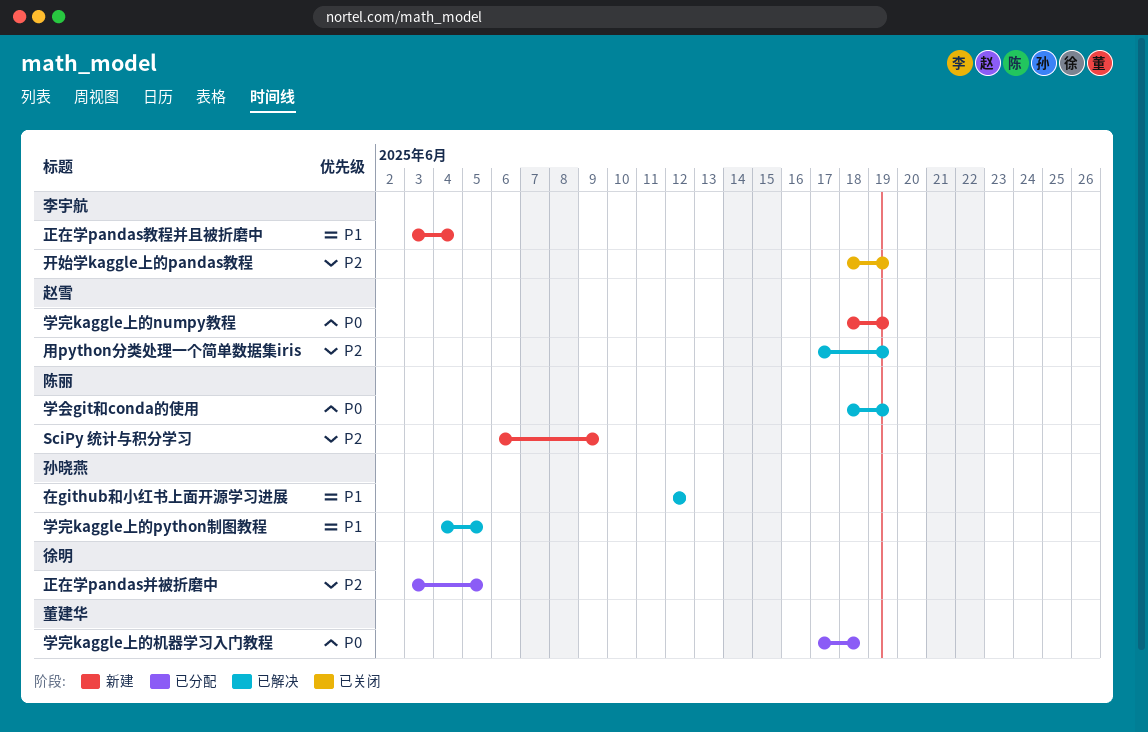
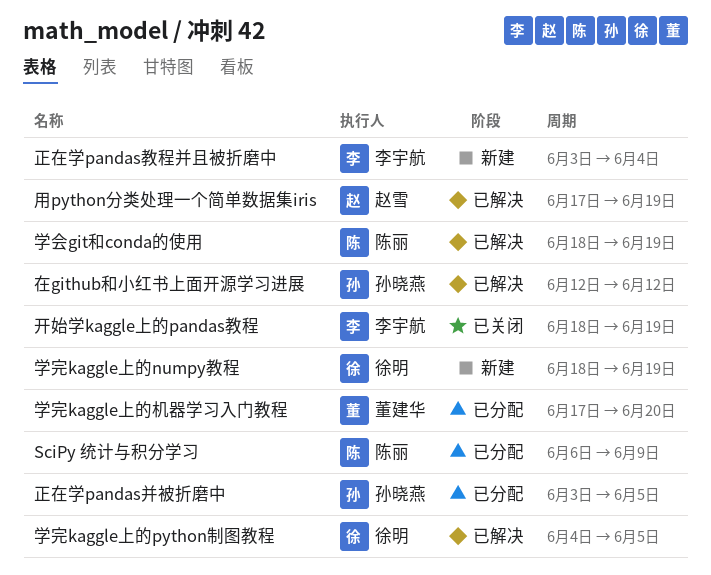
SciPy 统计与积分学习, status: 新建 -> 已分配
学完kaggle上的numpy教程, owner: 赵雪 -> 徐明
学完kaggle上的python制图教程, owner: 孙晓燕 -> 徐明
学完kaggle上的机器学习入门教程, due: Jun 18 -> Jun 20
正在学pandas并被折磨中, owner: 徐明 -> 孙晓燕

